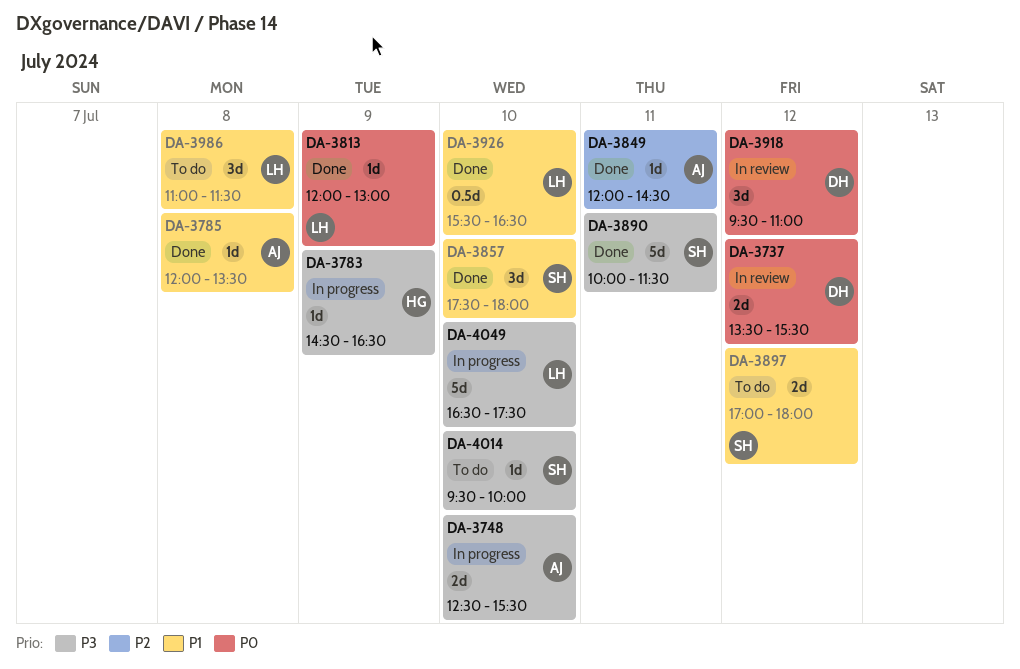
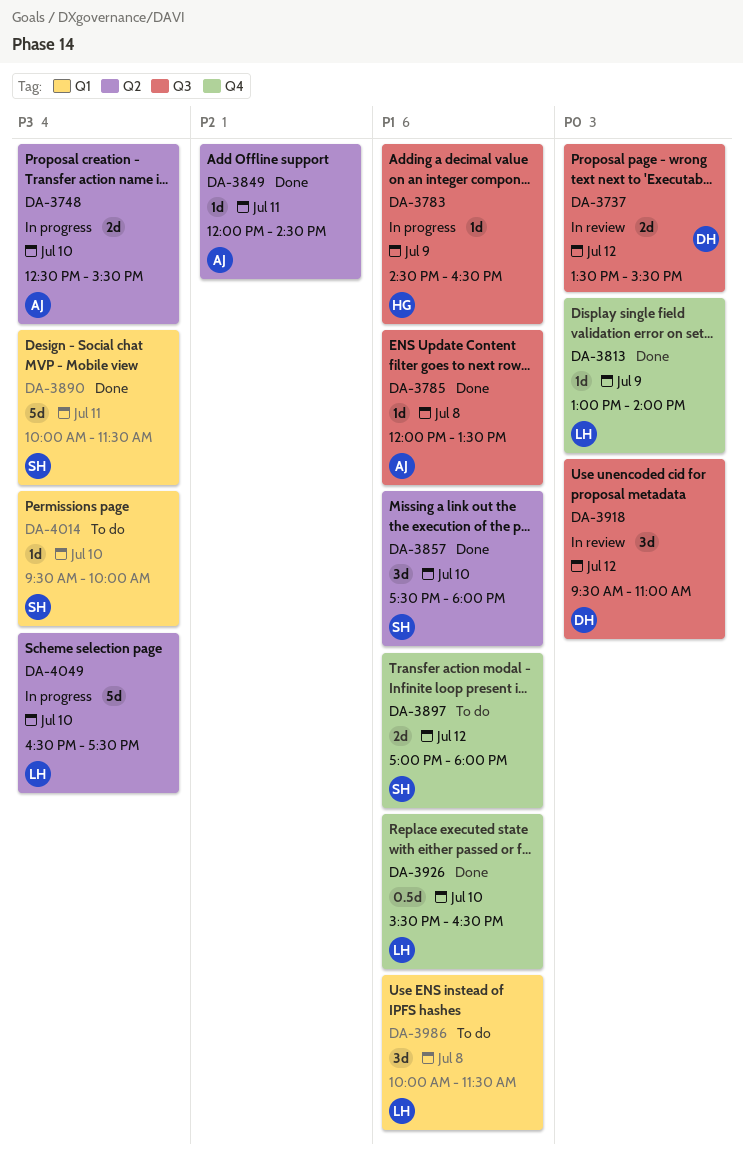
DA-3783, priority: P3 -> P1
DA-3813, begins: 12:00 -> 13:00
DA-3813, ends: 13:00 -> 14:00
DA-3986, begins: 11:00 -> 10:00

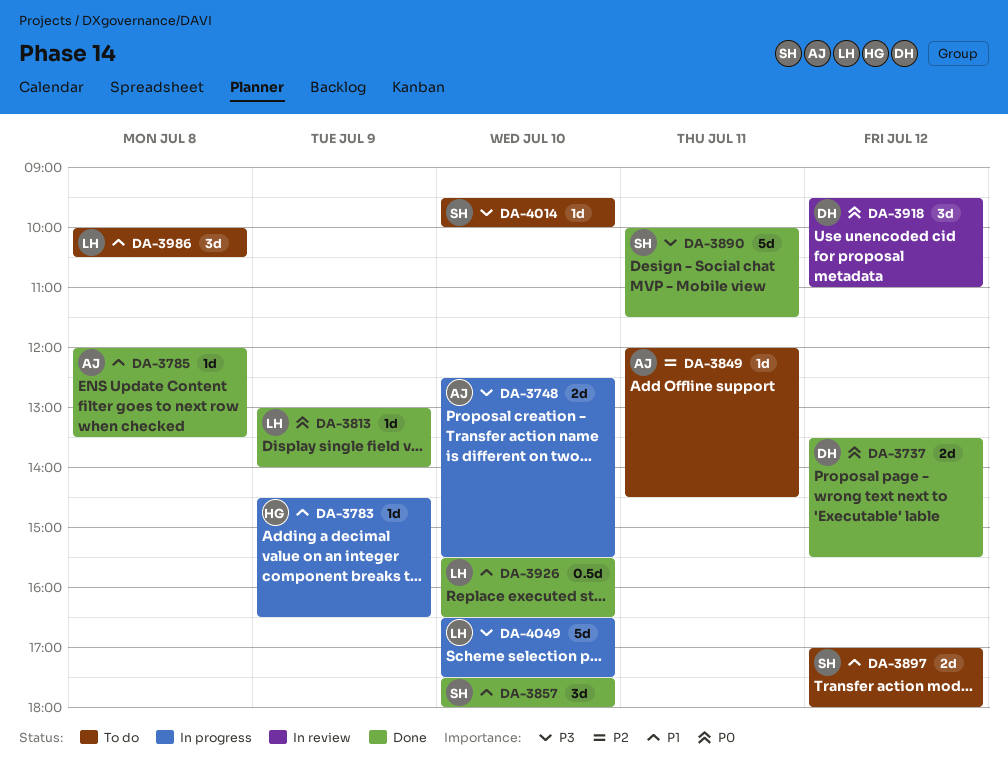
DA-3737, status: In review -> Done
DA-3849, status: Done -> To do
DA-3986, ends: 11:30 -> 10:30

